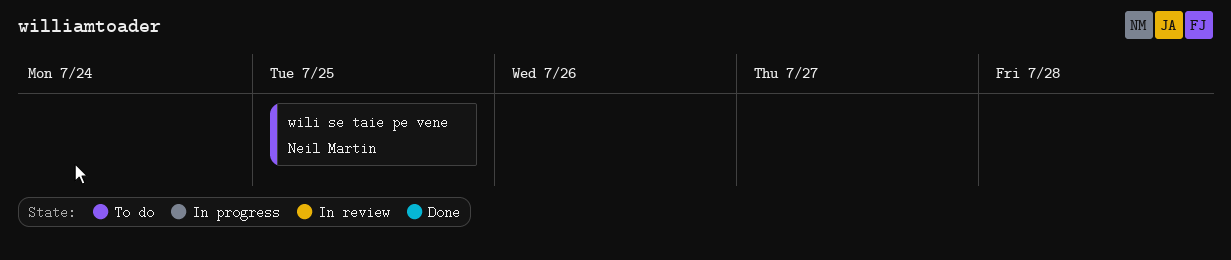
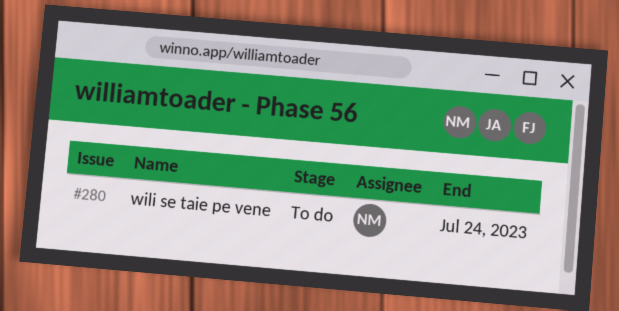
wili se taie pe vene, due: Jul 25 -> Jul 24

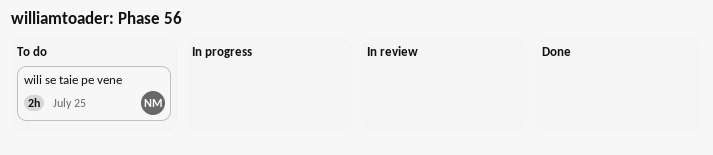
wili se taie pe vene, due: Jul 24 -> Jul 25

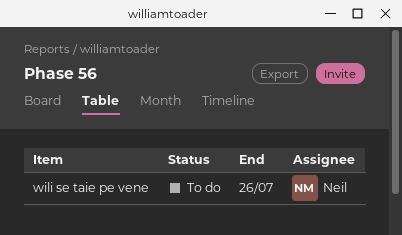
wili se taie pe vene, due: Jul 25 -> Jul 26

